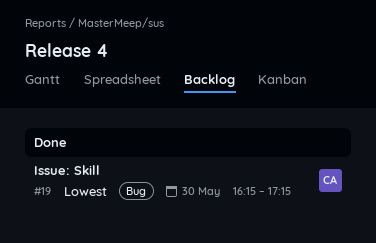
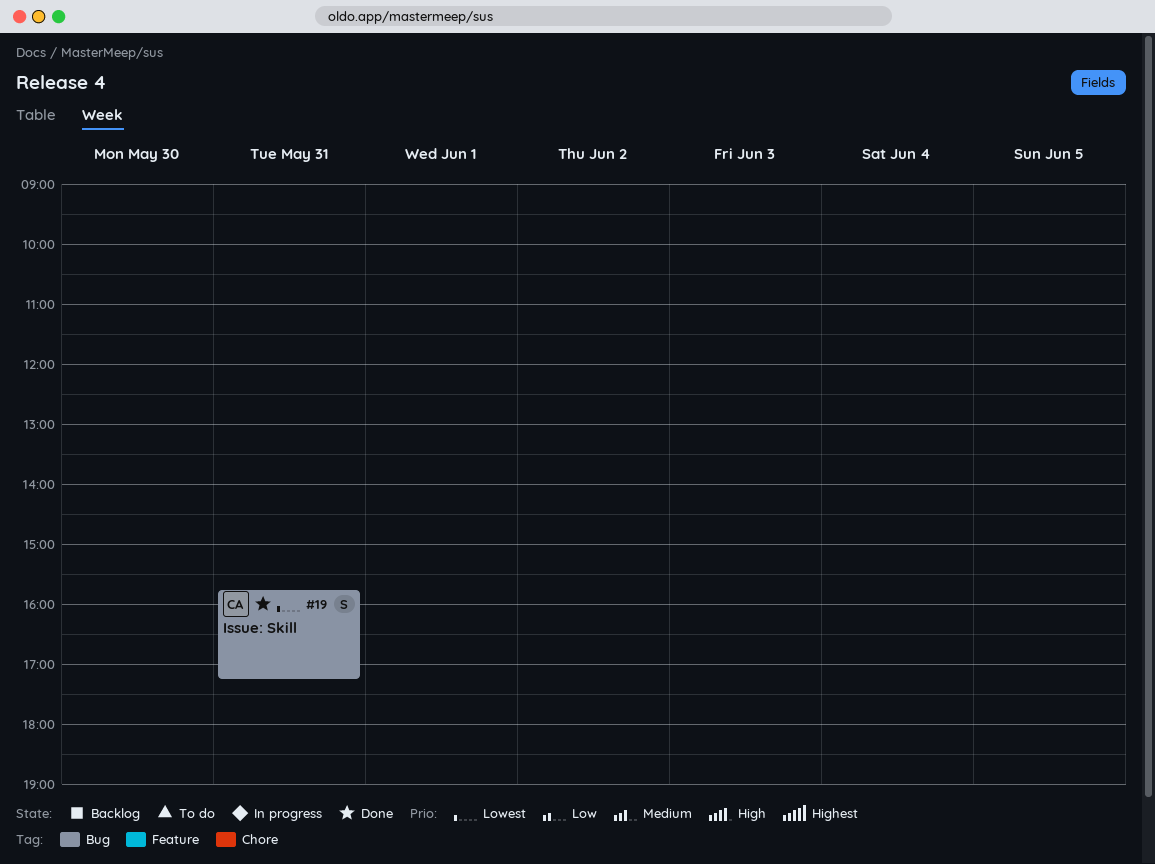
#19, day: May 30 -> May 31
#19, begins: 16:15 -> 15:45

